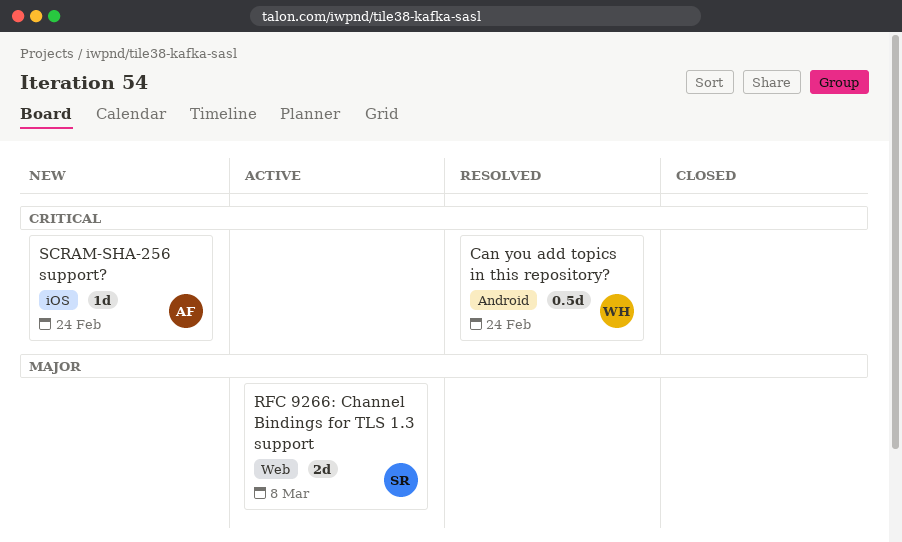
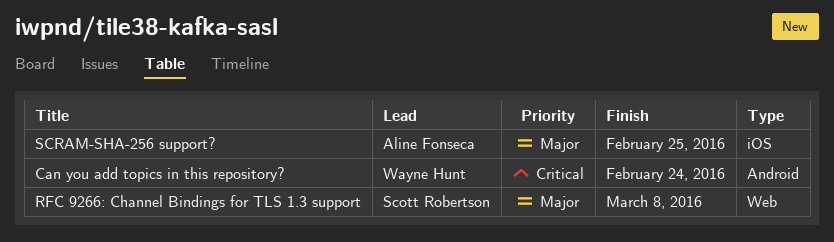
SCRAM-SHA-256 support?, priority: Critical -> Major
SCRAM-SHA-256 support?, due: Feb 24 -> Feb 25

